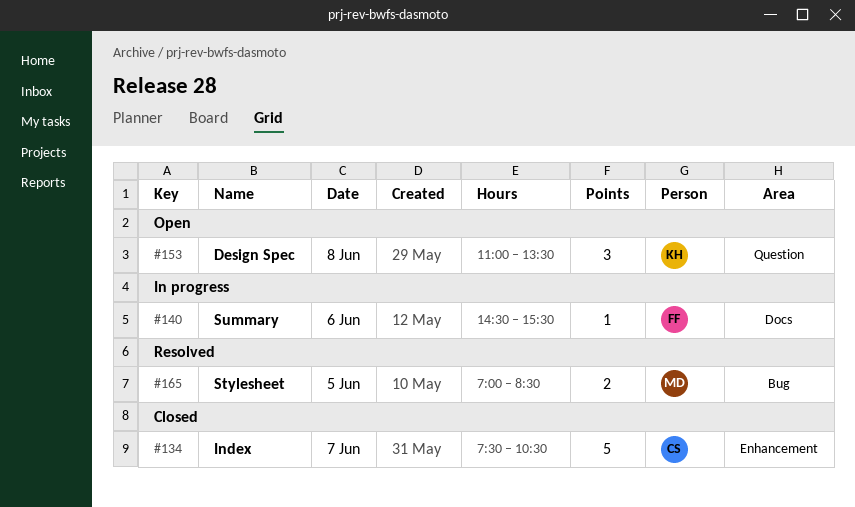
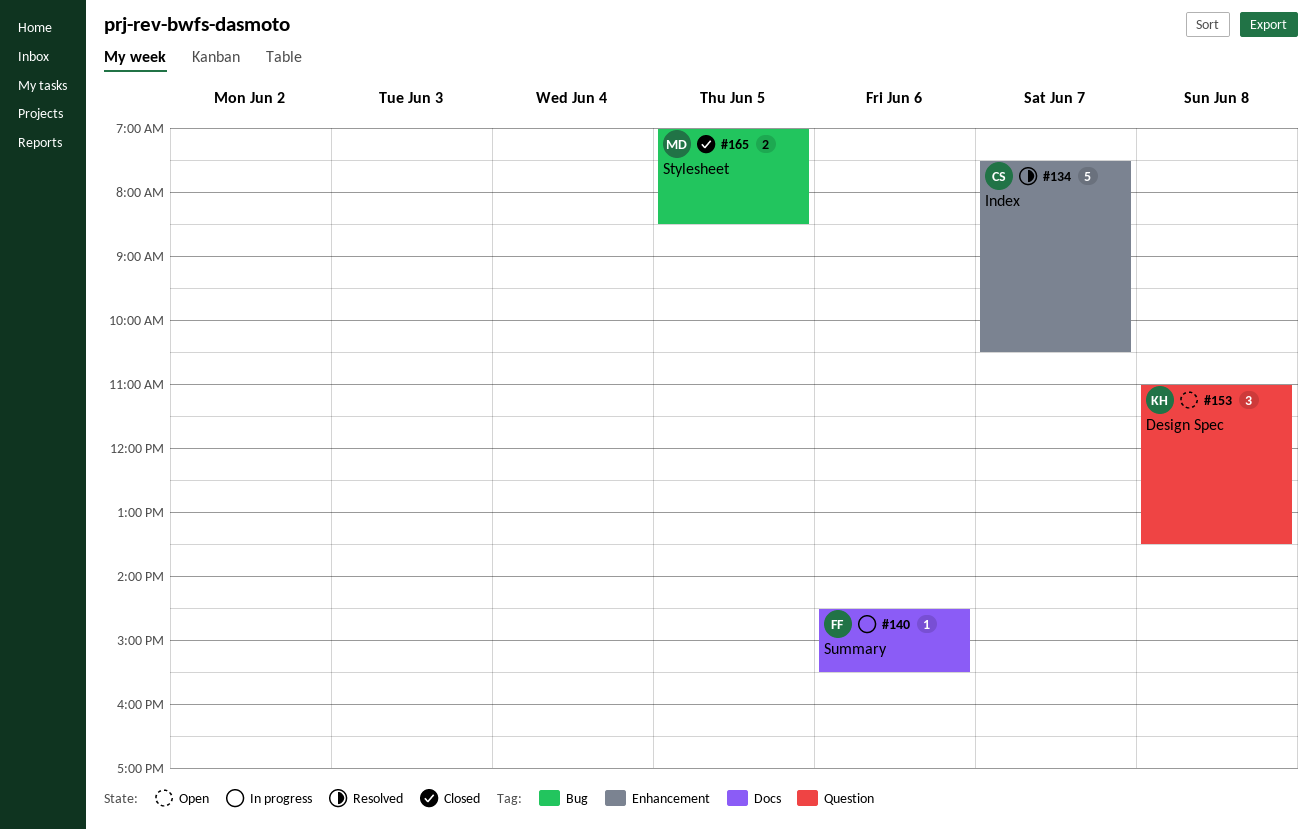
#134, status: Closed -> Resolved
#165, status: Resolved -> Closed

